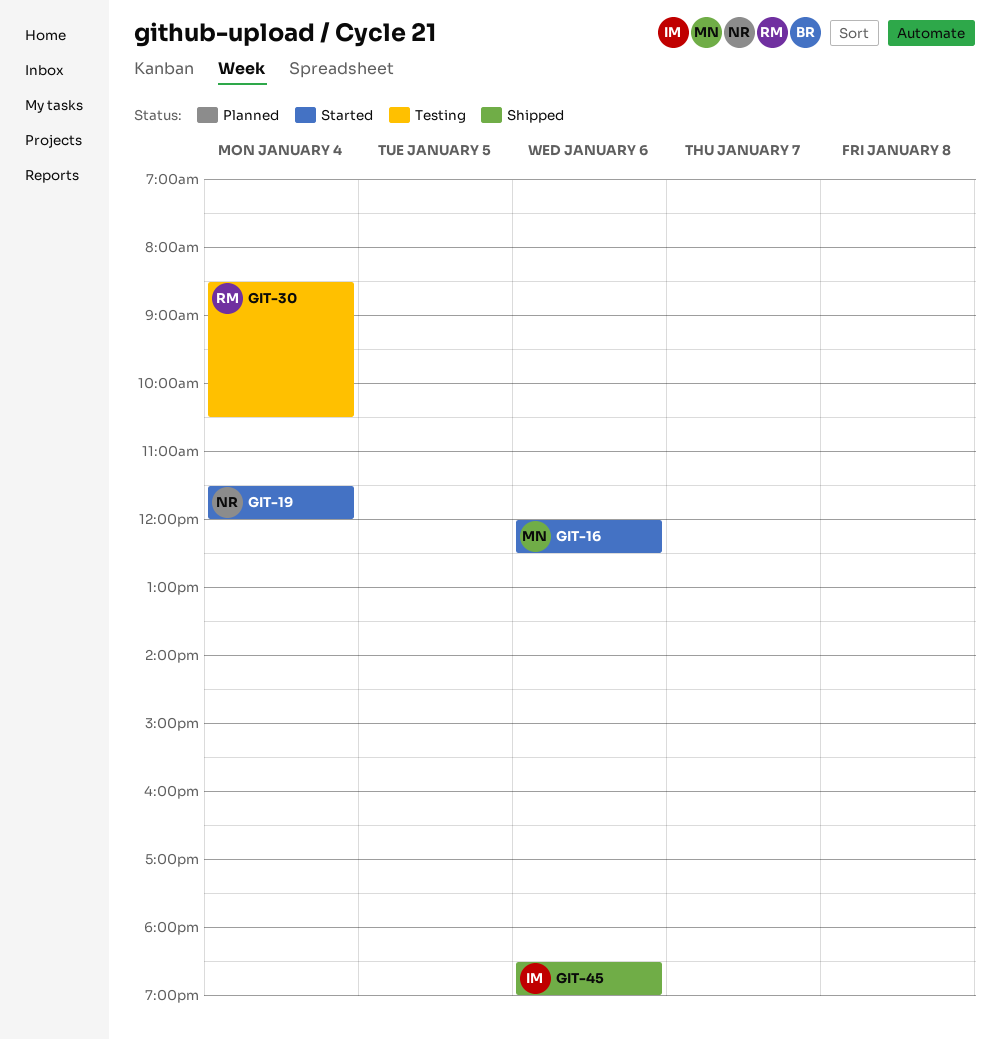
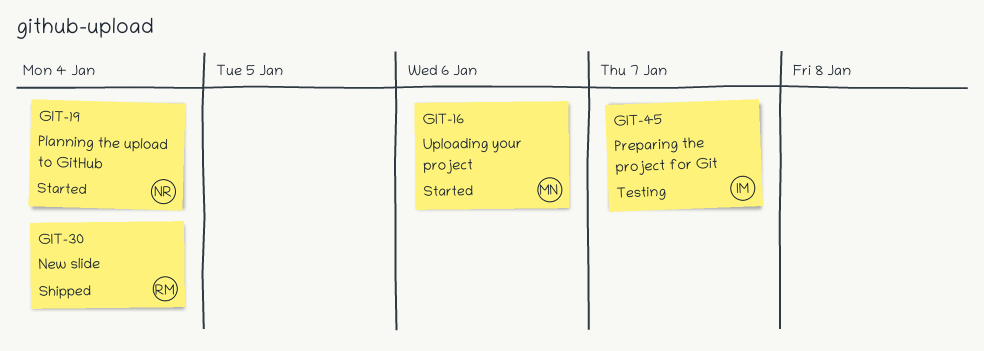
GIT-30, status: Testing -> Shipped
GIT-45, status: Shipped -> Testing
GIT-45, day: Jan 6 -> Jan 7

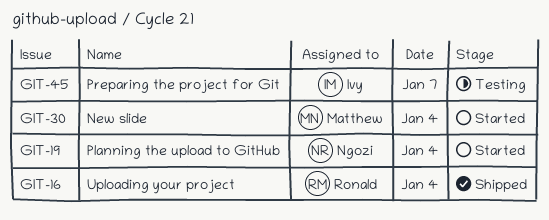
GIT-16, status: Started -> Shipped
GIT-16, owner: Matthew -> Ronald
GIT-16, day: Jan 6 -> Jan 4
GIT-30, status: Shipped -> Started
GIT-30, owner: Ronald -> Matthew

